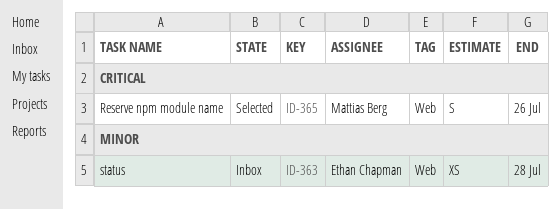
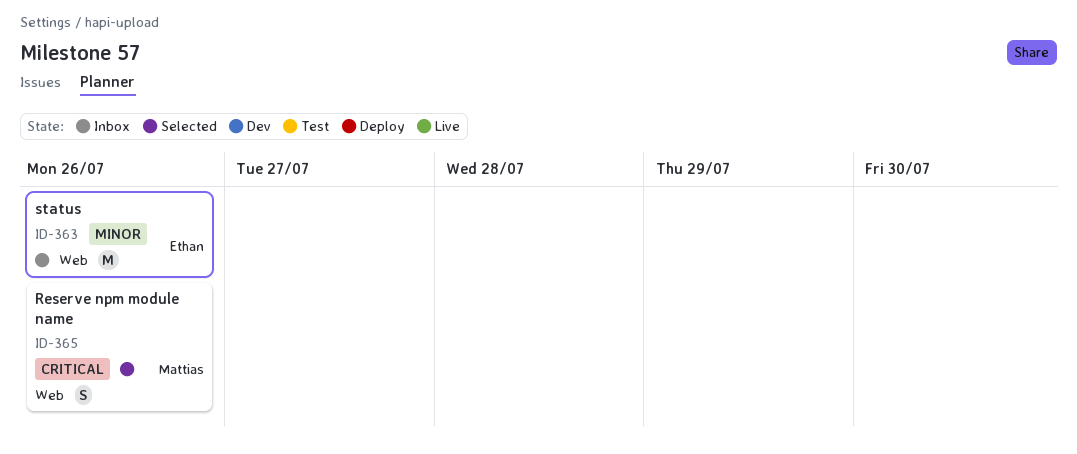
ID-363, estimate: XS -> M
ID-363, due: Jul 28 -> Jul 26

